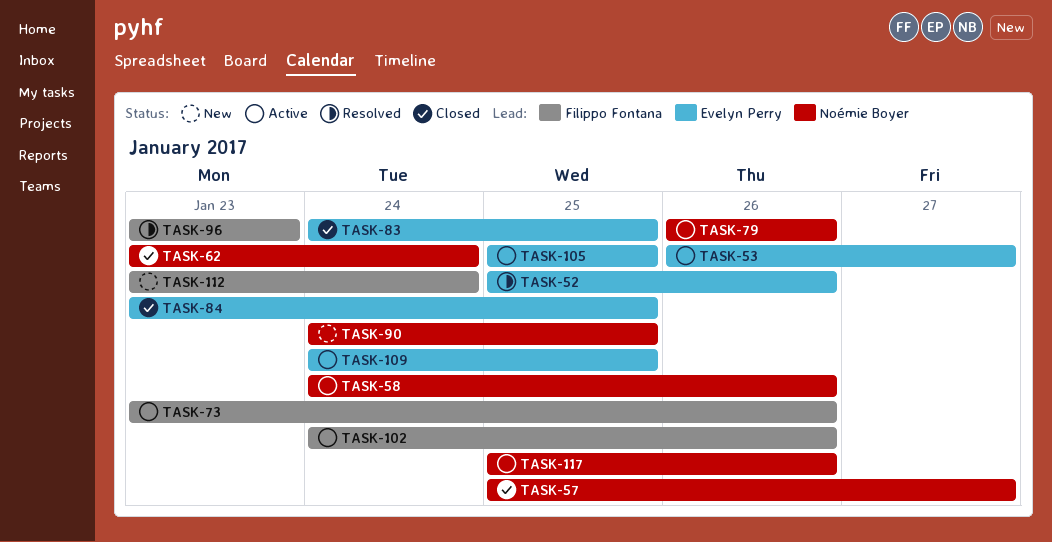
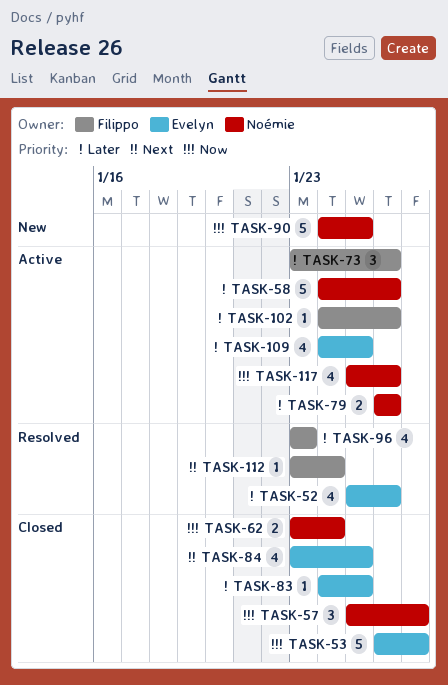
TASK-53, status: Active -> Closed
TASK-105: present -> none
TASK-112, status: New -> Resolved

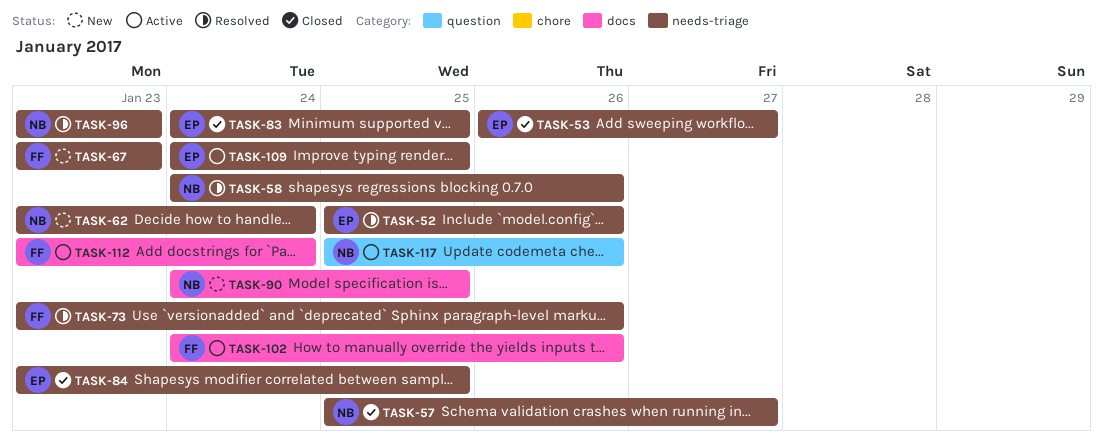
TASK-58, status: Active -> Resolved
TASK-62, status: Closed -> New
TASK-67: none -> present
TASK-73, status: Active -> Resolved
TASK-79: present -> none
TASK-96, owner: Filippo -> Noémie
TASK-112, status: Resolved -> Active

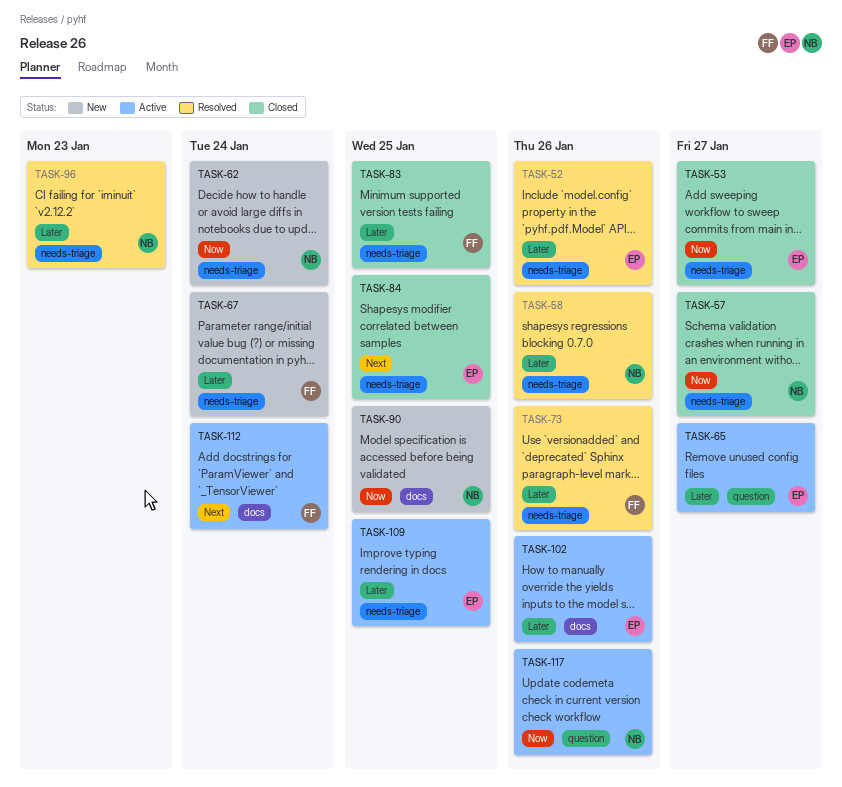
TASK-65: none -> present
TASK-67, due: Jan 23 -> Jan 24
TASK-83, owner: EP -> FF
TASK-102, owner: FF -> EP

